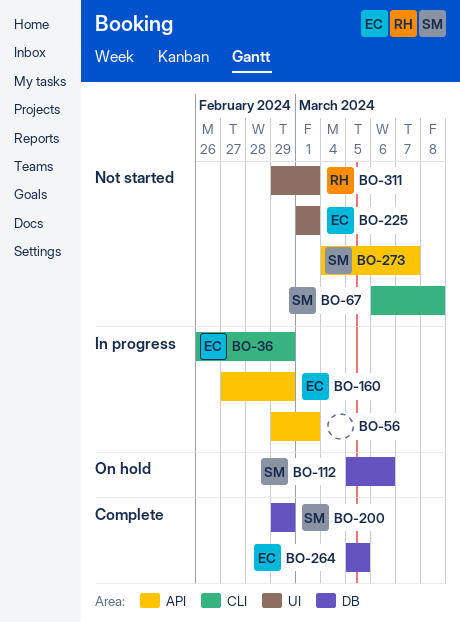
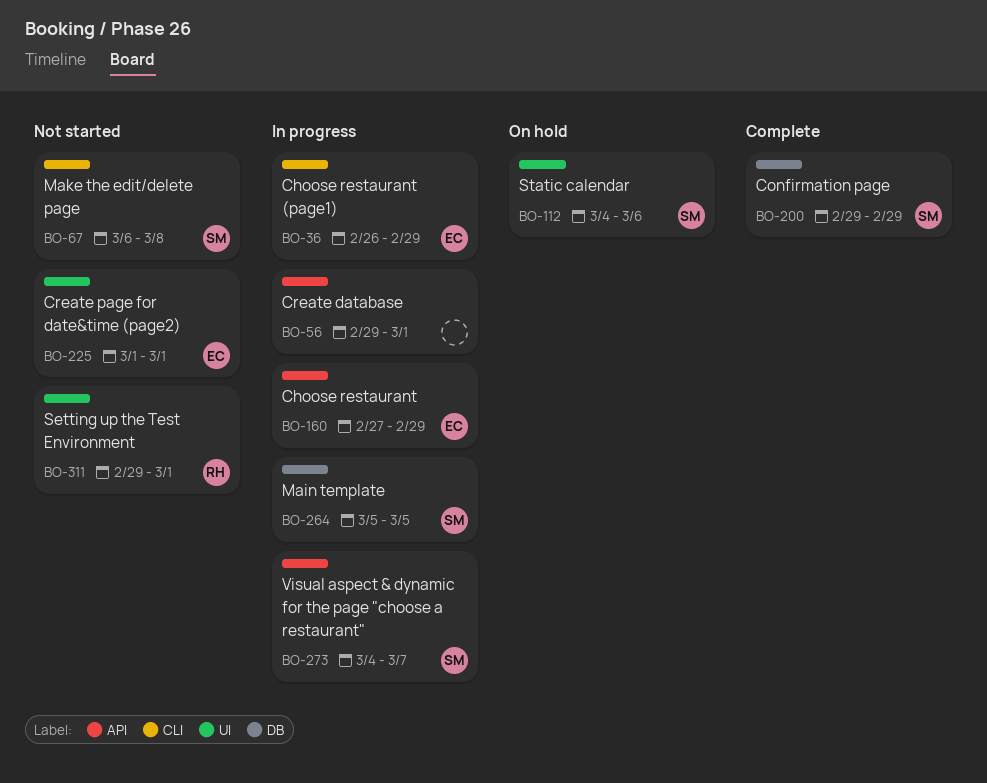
BO-112, label: DB -> UI
BO-112, start: Mar 5 -> Mar 4
BO-264, status: Complete -> In progress
BO-264, owner: EC -> SM
BO-273, status: Not started -> In progress

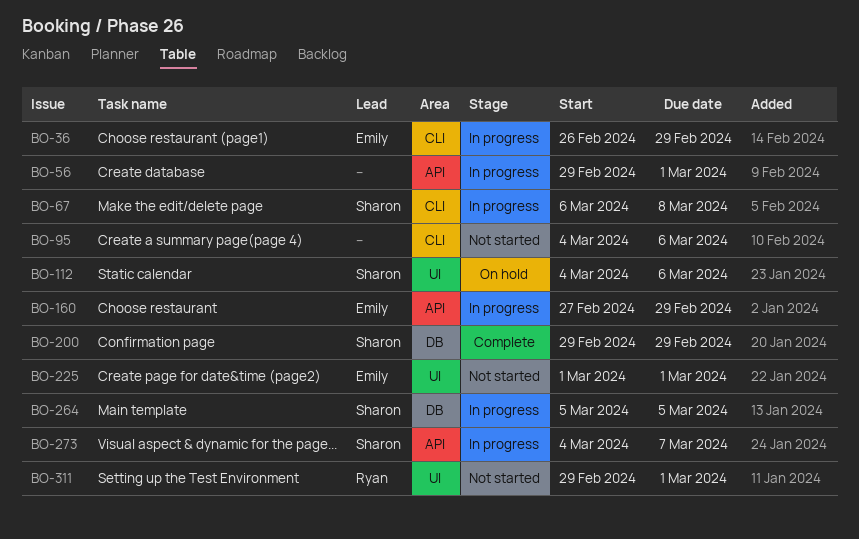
BO-67, status: Not started -> In progress
BO-95: none -> present

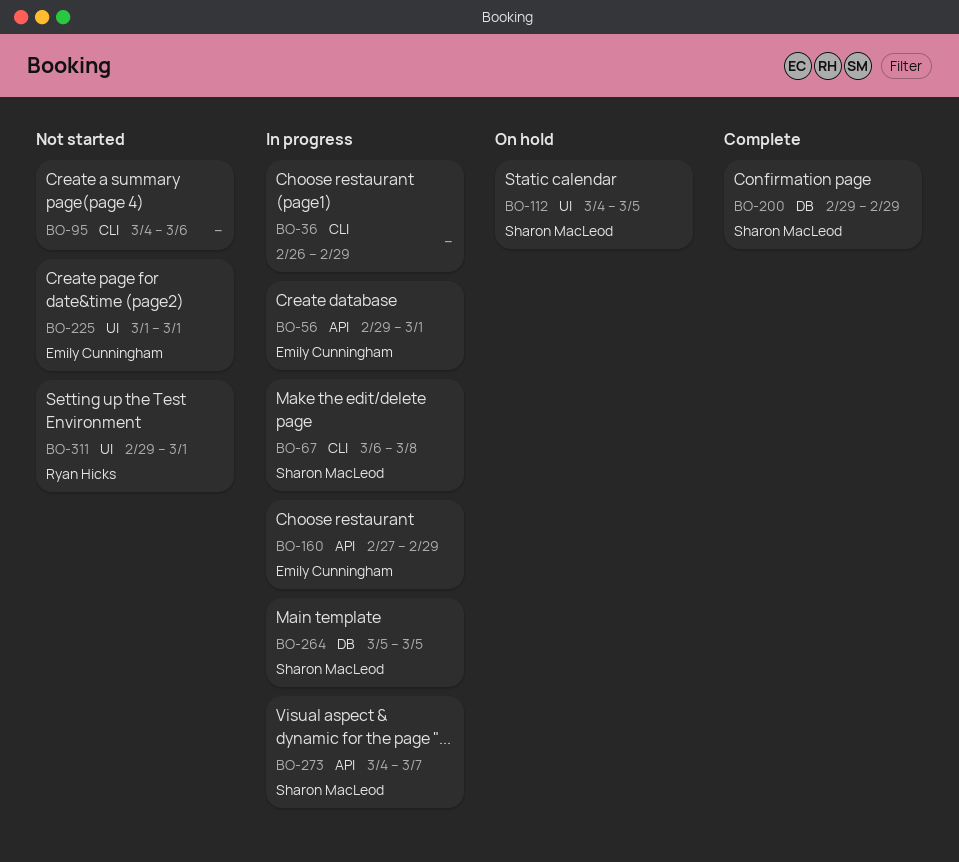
BO-36, owner: Emily Cunningham -> none
BO-56, owner: none -> Emily Cunningham
BO-112, due: Mar 6 -> Mar 5

